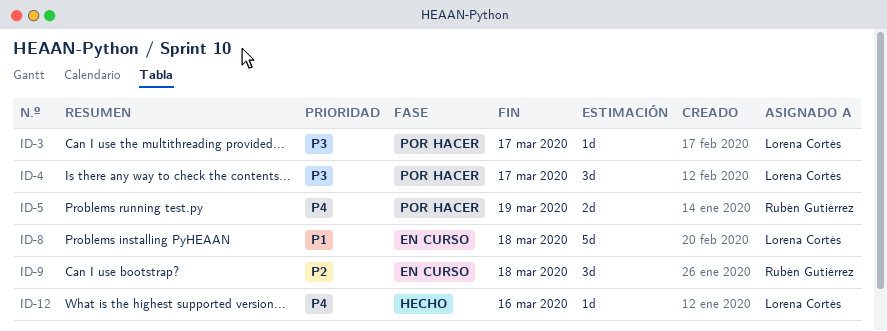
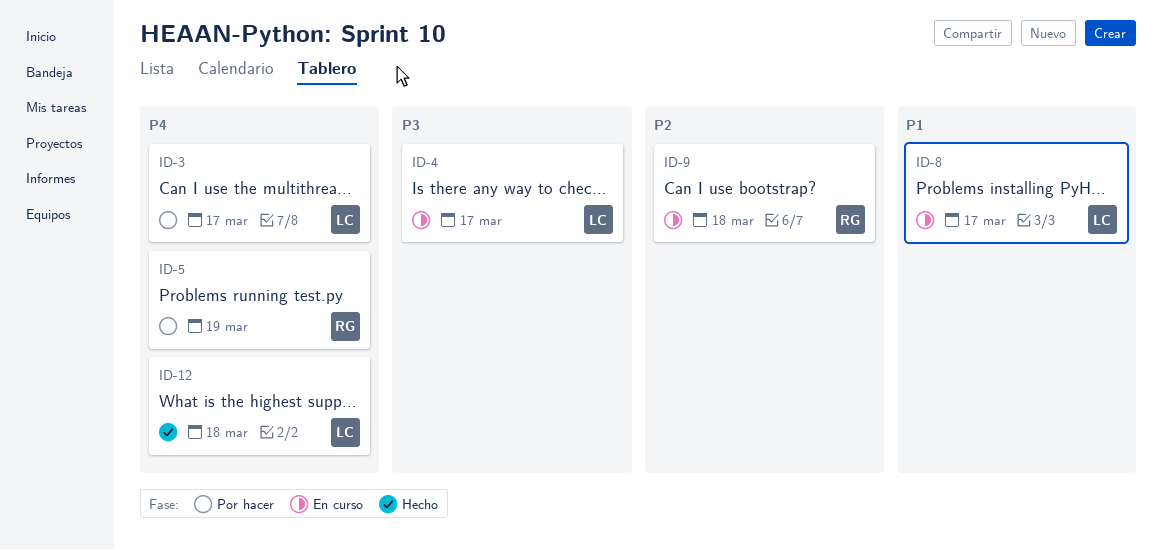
ID-3, priority: P3 -> P4
ID-4, status: Por hacer -> En curso
ID-8, due: Mar 18 -> Mar 17
ID-12, due: Mar 16 -> Mar 18

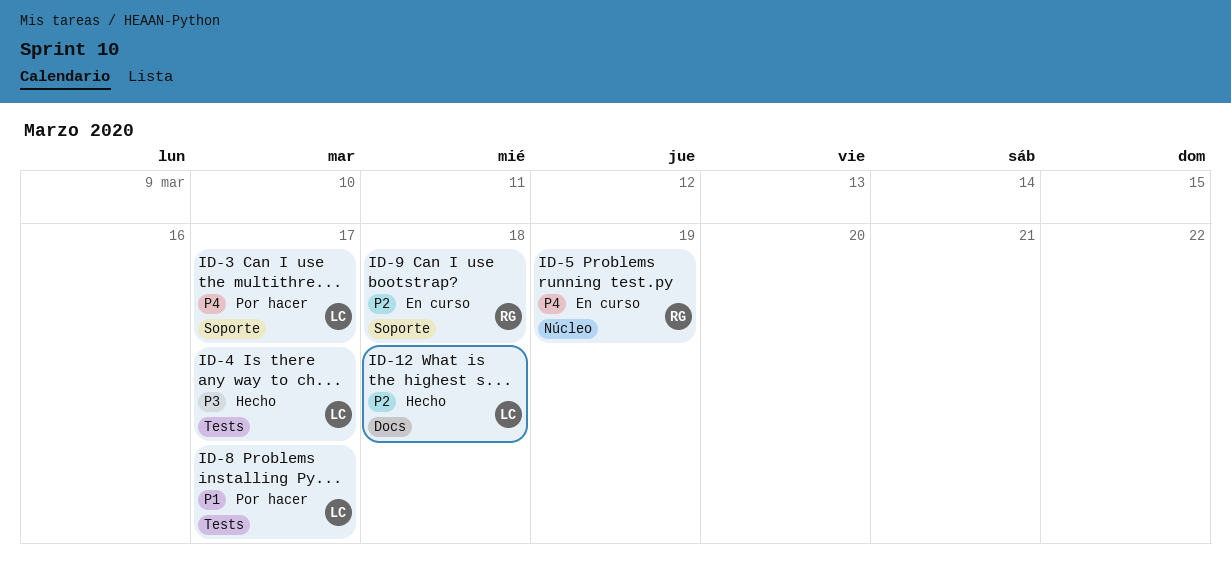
ID-4, status: En curso -> Hecho
ID-5, status: Por hacer -> En curso
ID-8, status: En curso -> Por hacer
ID-12, priority: P4 -> P2

